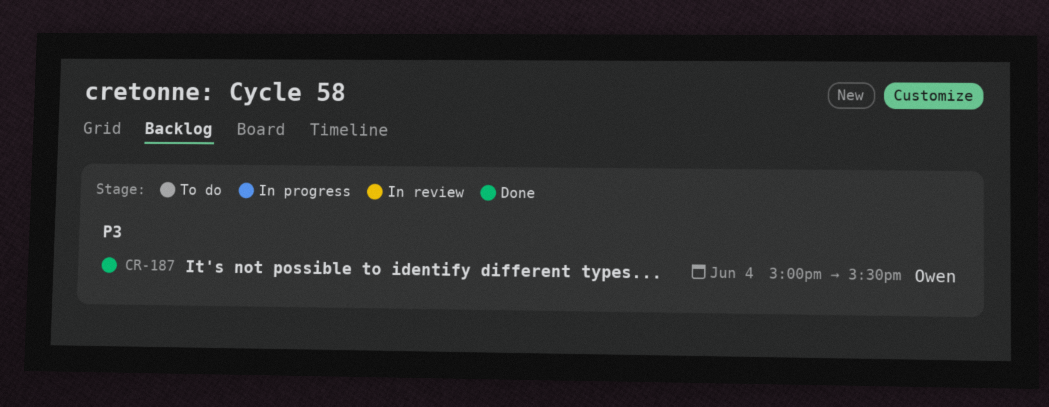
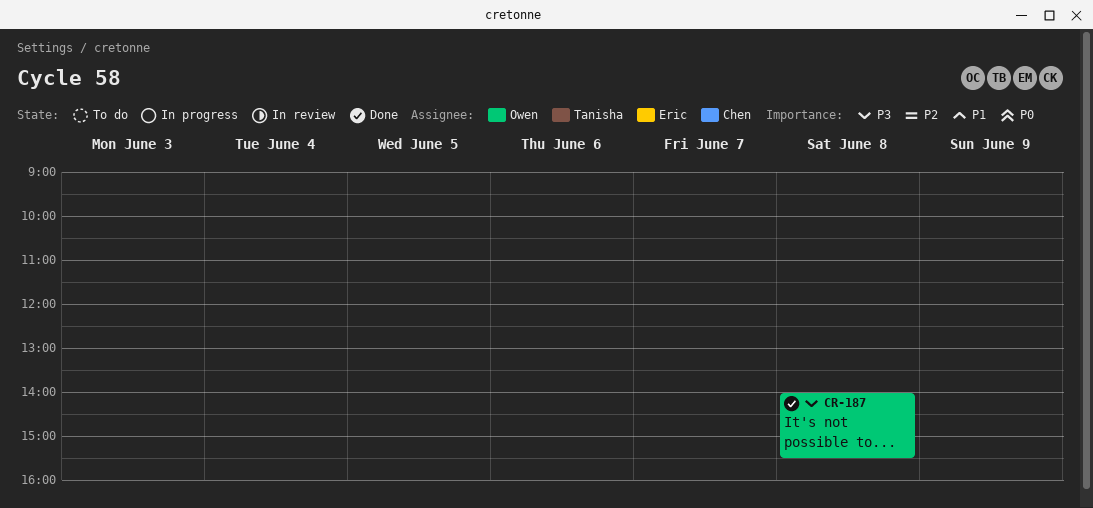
CR-187, day: Jun 4 -> Jun 8
CR-187, begins: 15:00 -> 14:00

